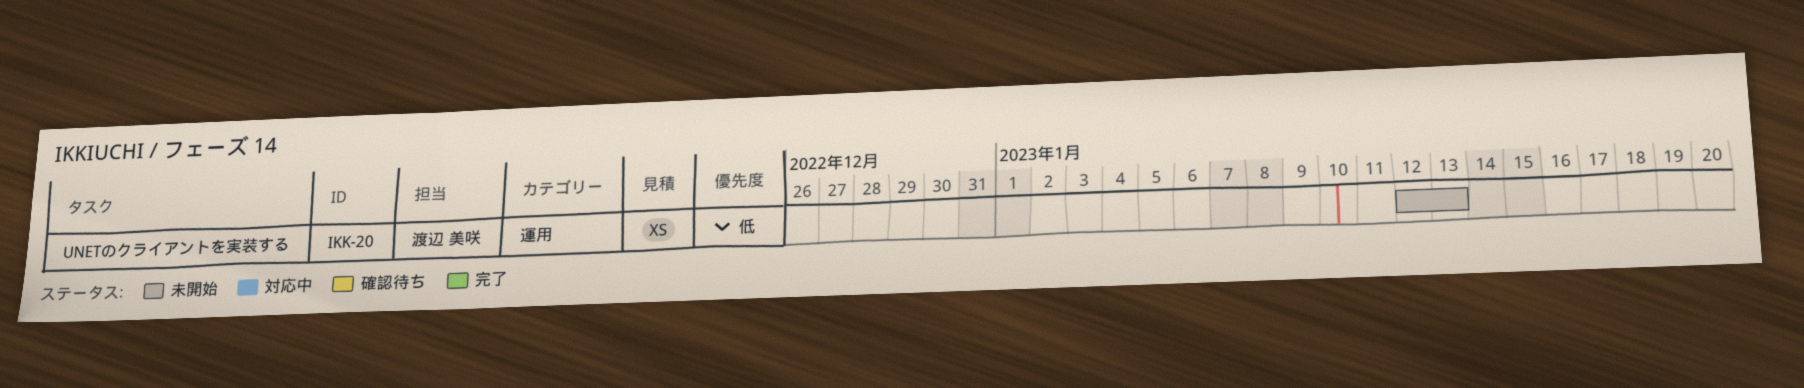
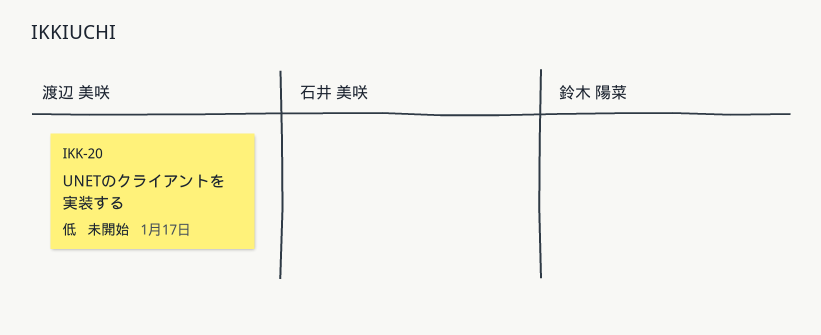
IKK-20, due: Jan 13 -> Jan 17

